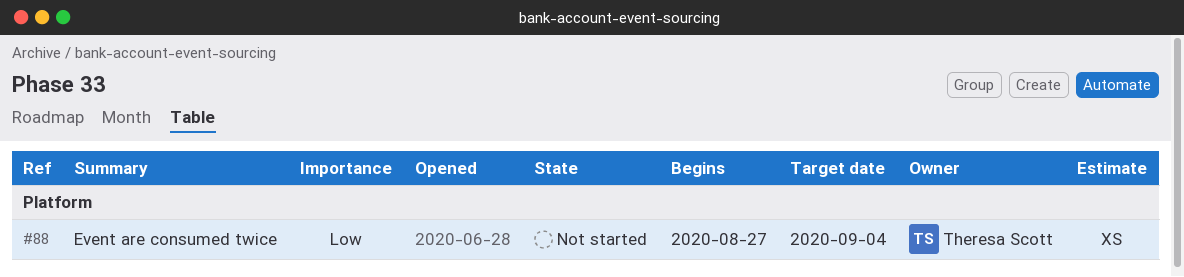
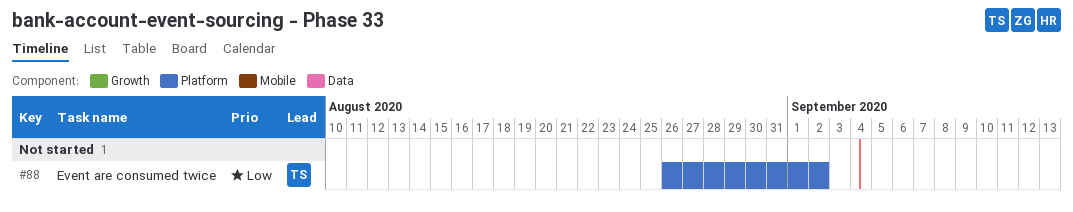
#88, start: Aug 27 -> Aug 26
#88, due: Sep 4 -> Sep 2

